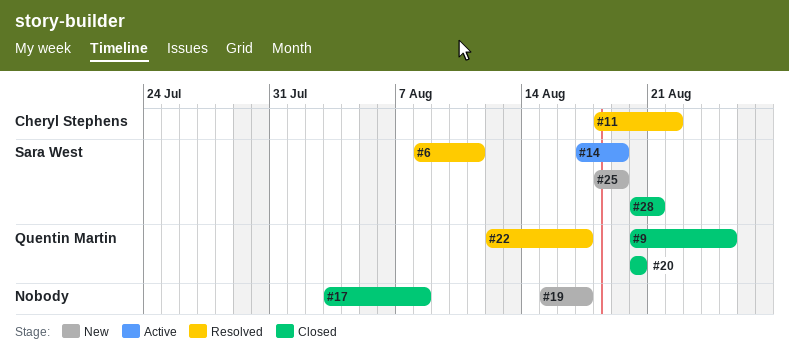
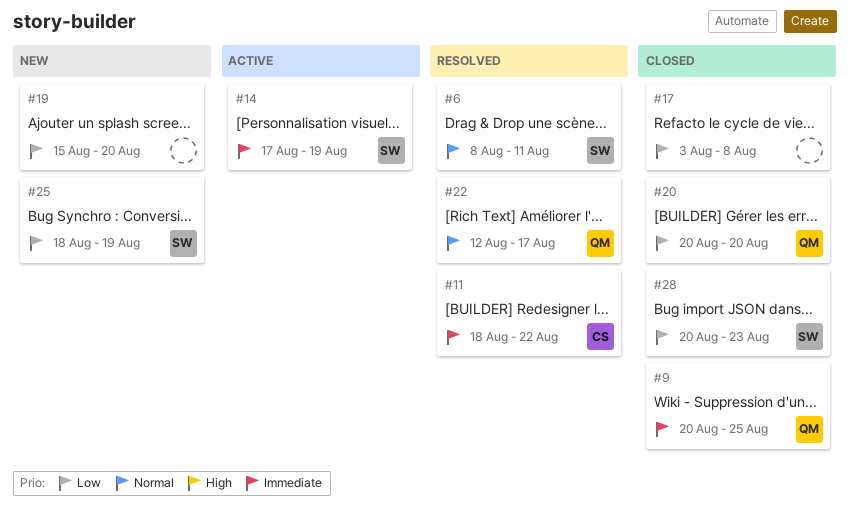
#19, due: Aug 17 -> Aug 20
#28, due: Aug 21 -> Aug 23

